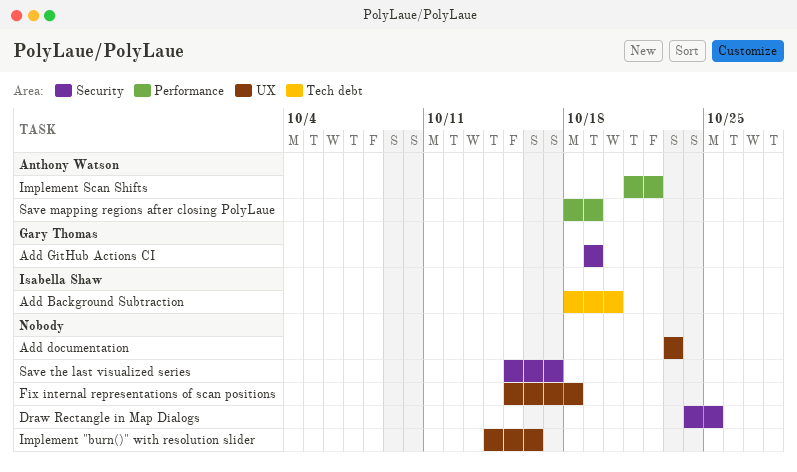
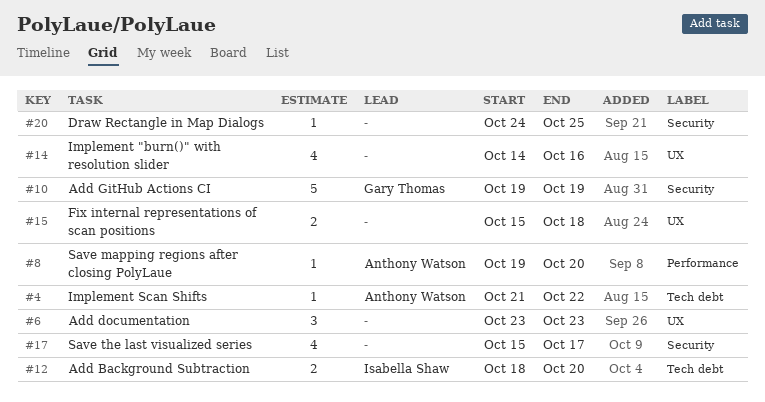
Implement Scan Shifts, label: Performance -> Tech debt
Save mapping regions after closing PolyLaue, start: Oct 18 -> Oct 19
Save mapping regions after closing PolyLaue, due: Oct 19 -> Oct 20

